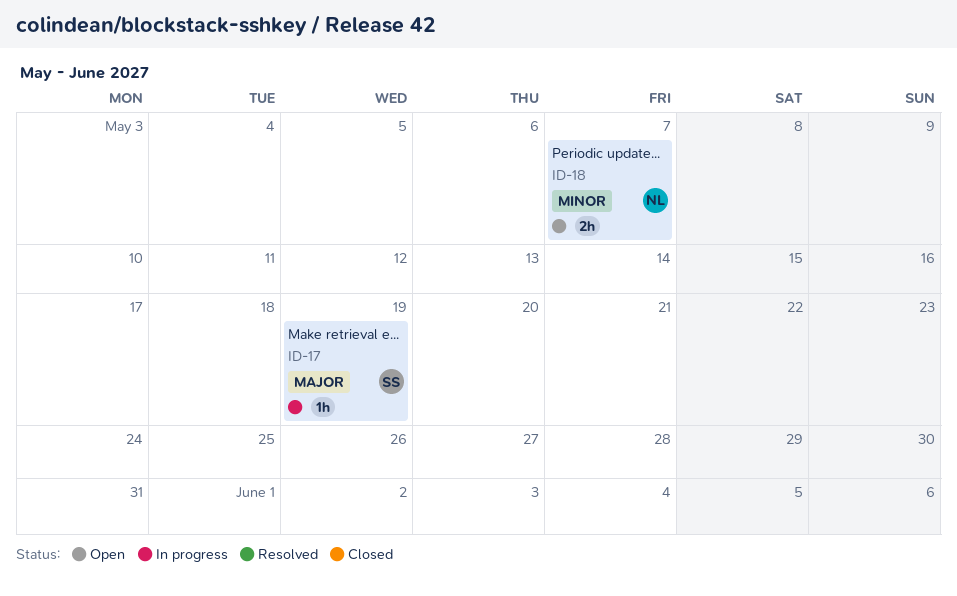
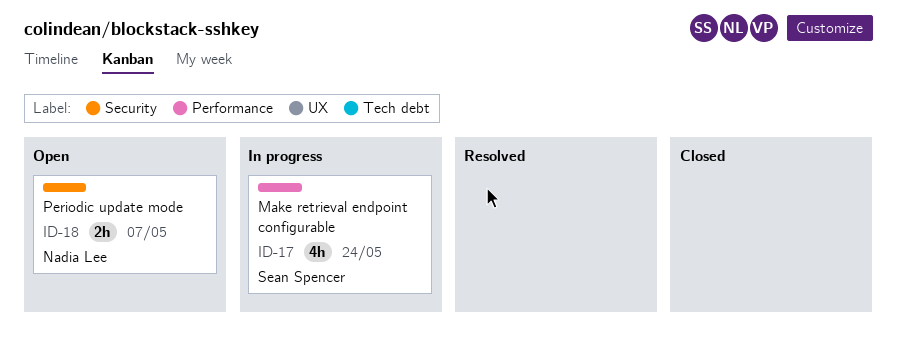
ID-17, estimate: 1h -> 4h
ID-17, due: May 19 -> May 24

